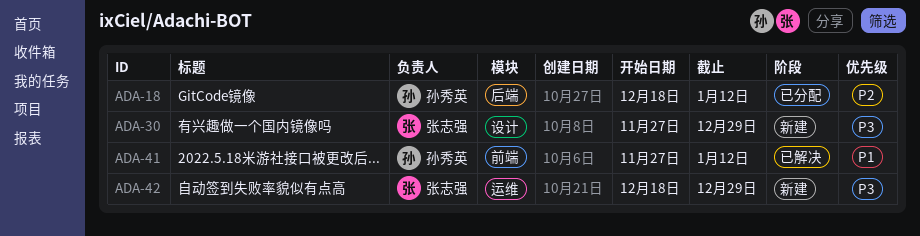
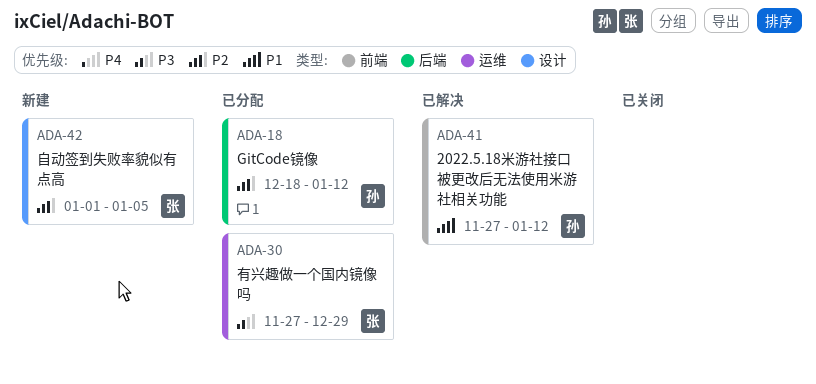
ADA-30, status: 新建 -> 已分配
ADA-30, label: 设计 -> 运维
ADA-42, priority: P3 -> P2
ADA-42, label: 运维 -> 设计
ADA-42, start: Dec 18 -> Jan 1
ADA-42, due: Dec 29 -> Jan 5

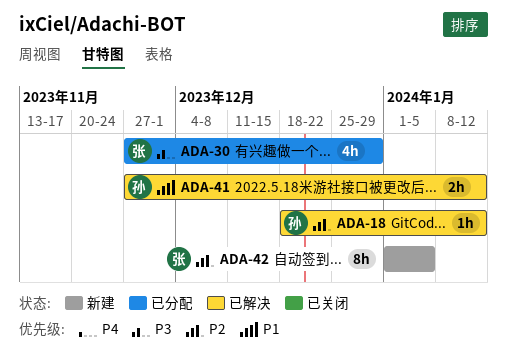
ADA-18, status: 已分配 -> 已解决

